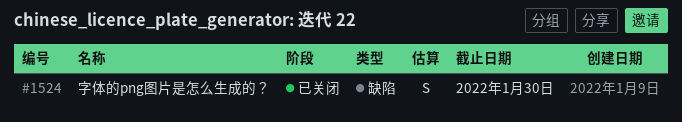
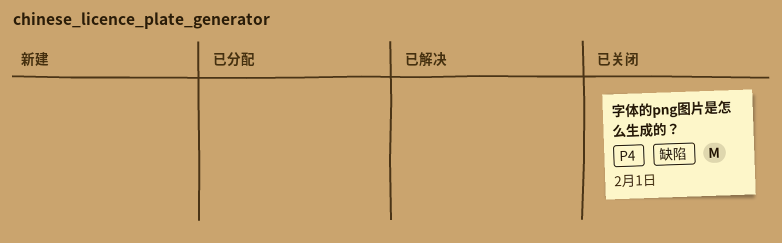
字体的png图片是怎么生成的？, estimate: S -> M
字体的png图片是怎么生成的？, due: Jan 30 -> Feb 1

